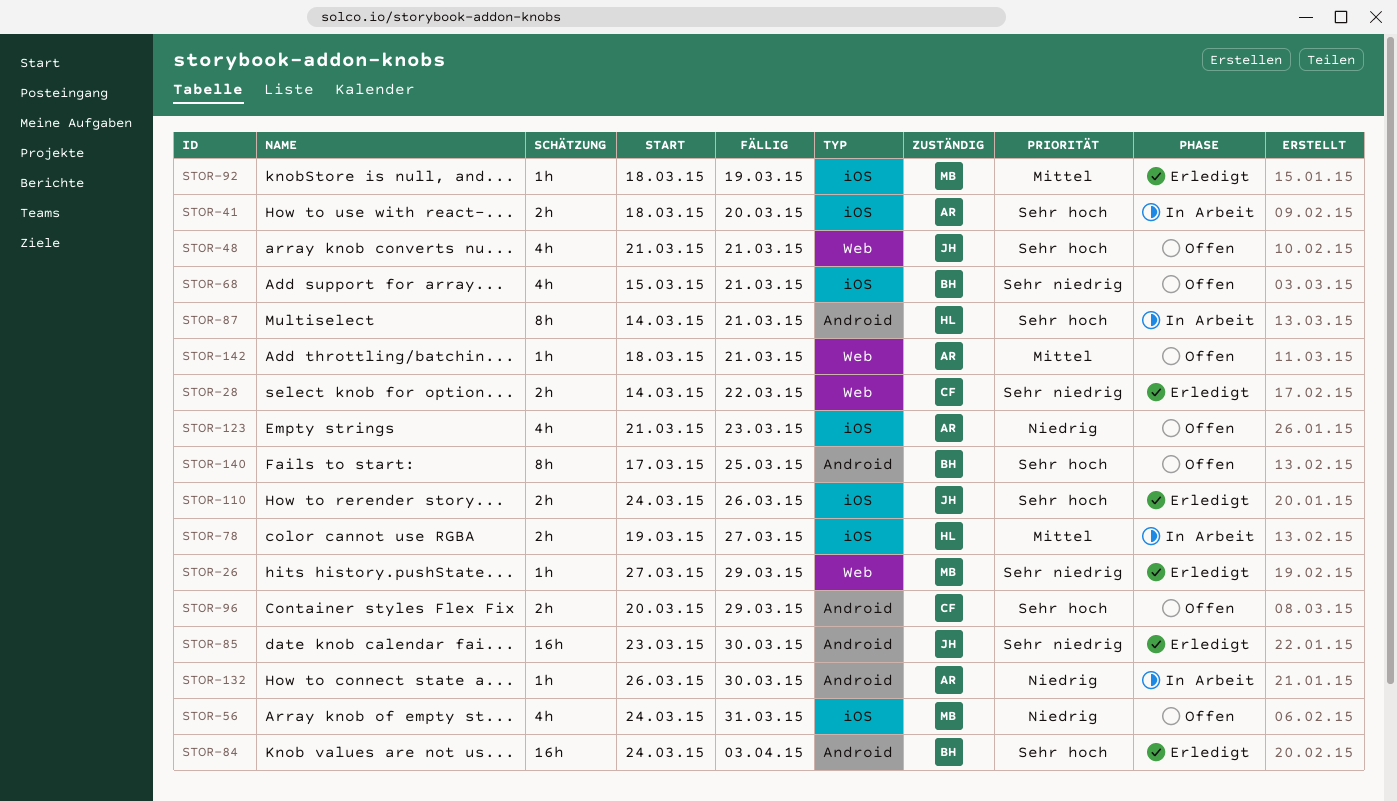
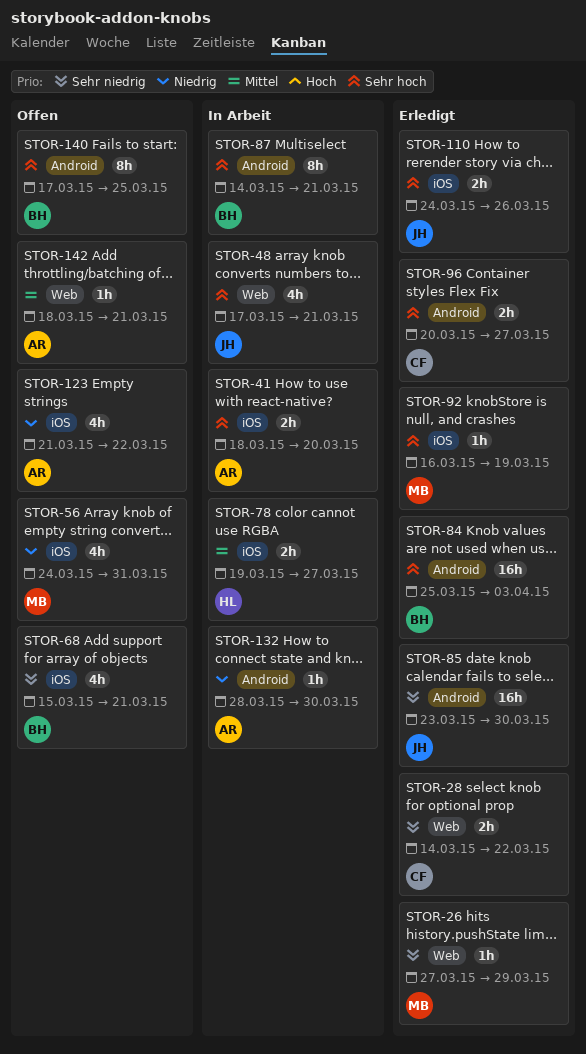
STOR-48, status: Offen -> In Arbeit
STOR-48, start: Mar 21 -> Mar 17
STOR-84, start: Mar 24 -> Mar 25
STOR-87, owner: HL -> BH
STOR-92, priority: Mittel -> Sehr hoch
STOR-92, start: Mar 18 -> Mar 16
STOR-96, status: Offen -> Erledigt
STOR-96, due: Mar 29 -> Mar 27
STOR-123, due: Mar 23 -> Mar 22
STOR-132, start: Mar 26 -> Mar 28

